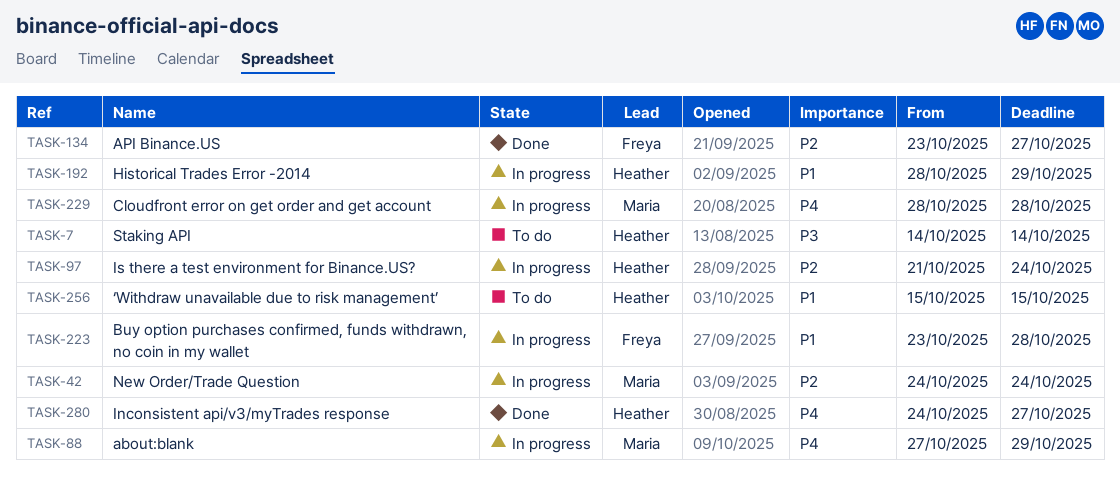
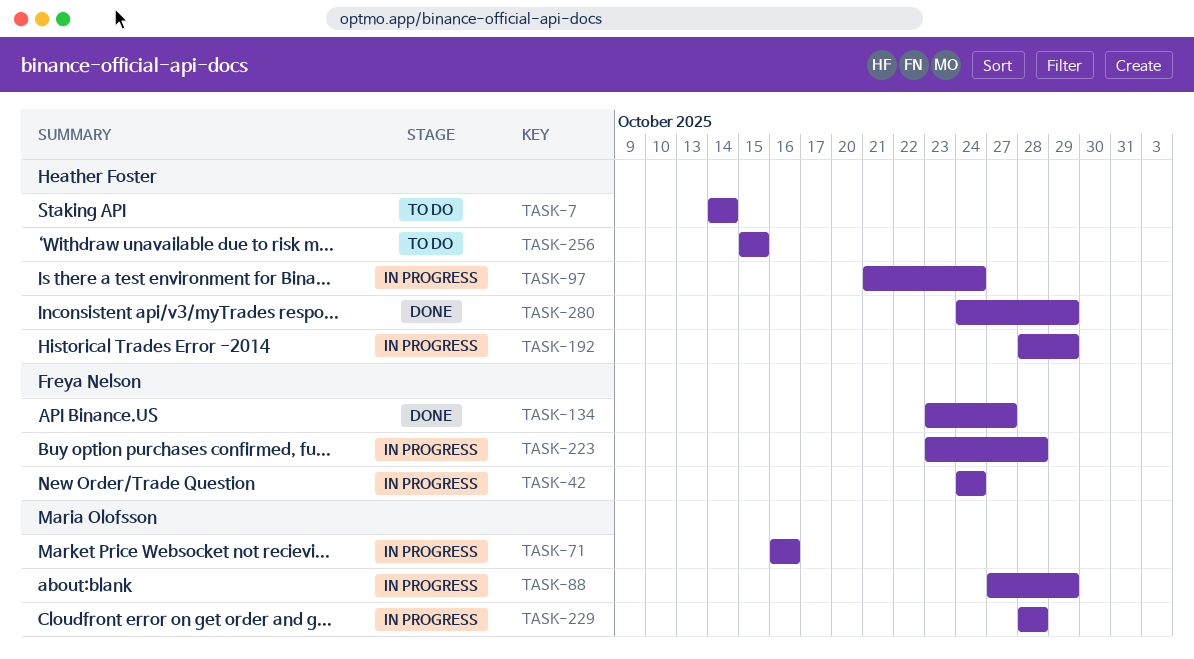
TASK-42, owner: Maria Olofsson -> Freya Nelson
TASK-71: none -> present
TASK-280, due: Oct 27 -> Oct 29

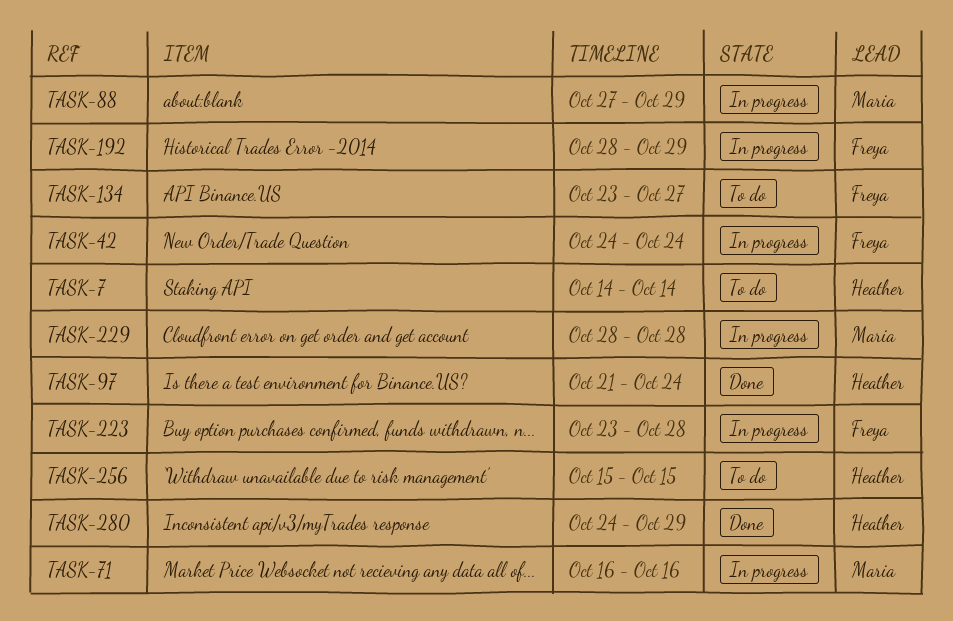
TASK-97, status: In progress -> Done
TASK-134, status: Done -> To do
TASK-192, owner: Heather Foster -> Freya Nelson

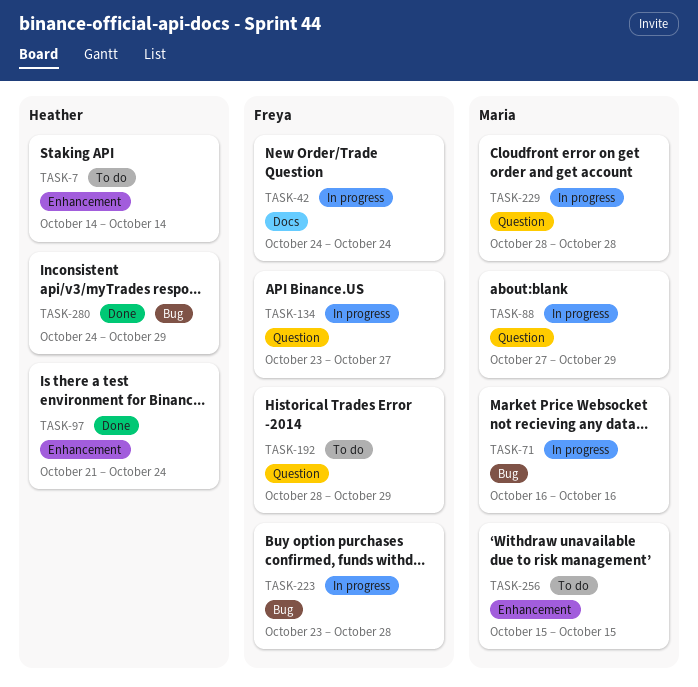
TASK-134, status: To do -> In progress
TASK-192, status: In progress -> To do
TASK-256, owner: Heather -> Maria

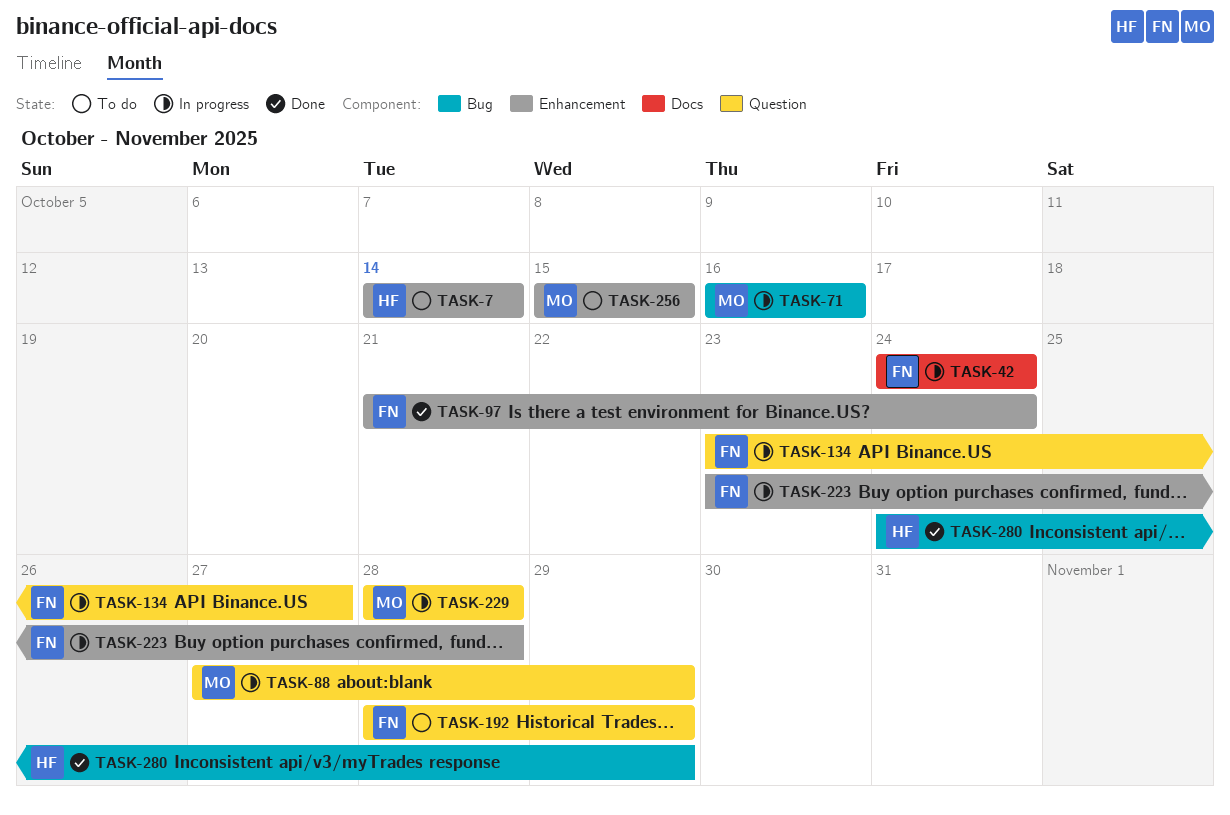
TASK-97, owner: Heather -> Freya
TASK-223, label: Bug -> Enhancement

